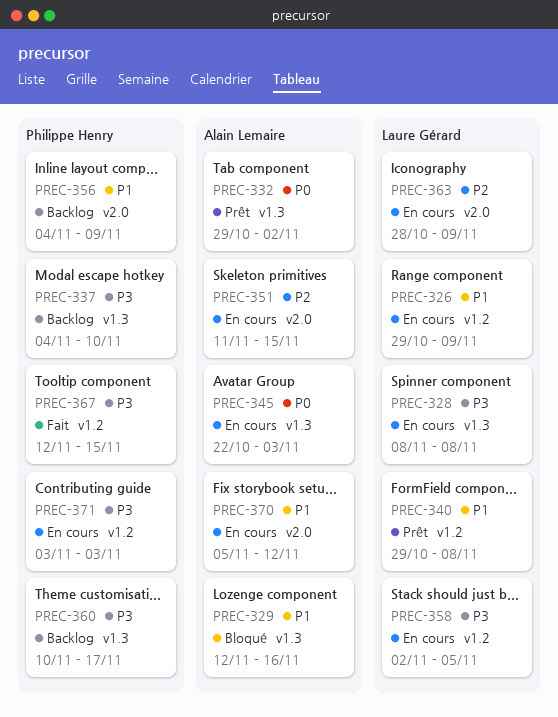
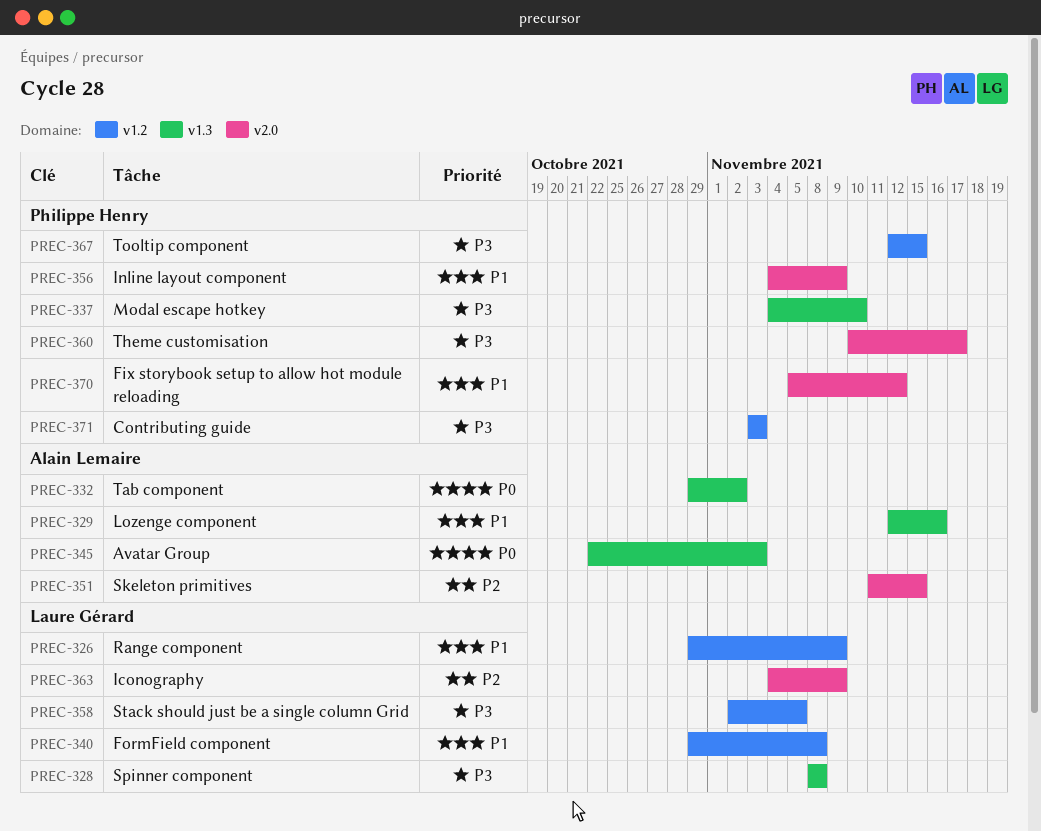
PREC-360, label: v1.3 -> v2.0
PREC-363, start: Oct 28 -> Nov 4
PREC-370, owner: Alain Lemaire -> Philippe Henry

